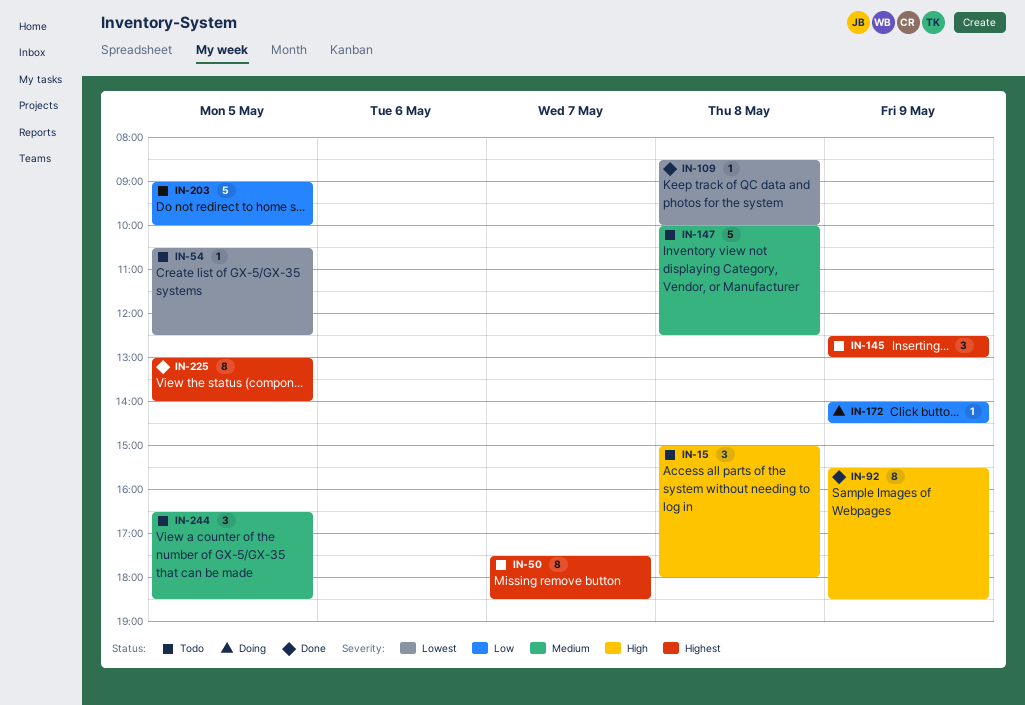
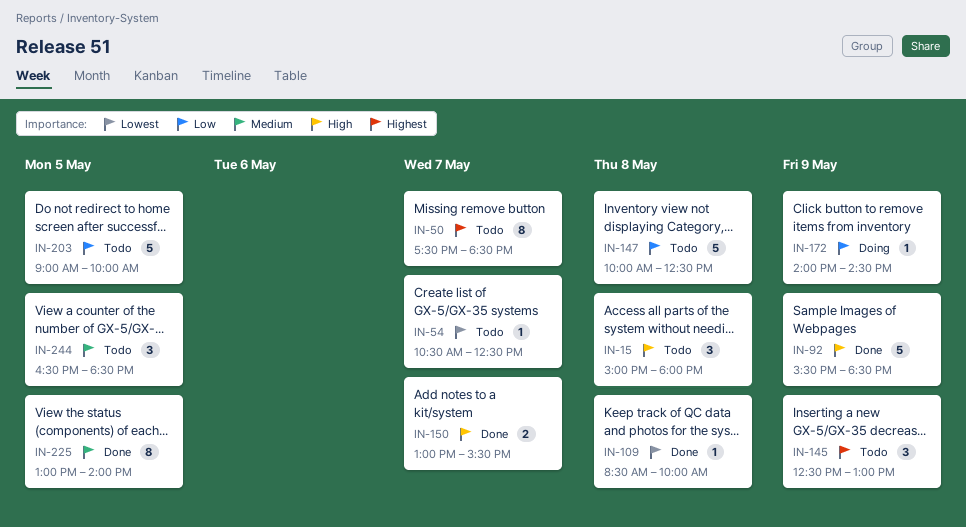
IN-54, day: May 5 -> May 7
IN-92, estimate: 8 -> 5
IN-147, priority: Medium -> Low
IN-150: none -> present
IN-225, priority: Highest -> Medium

